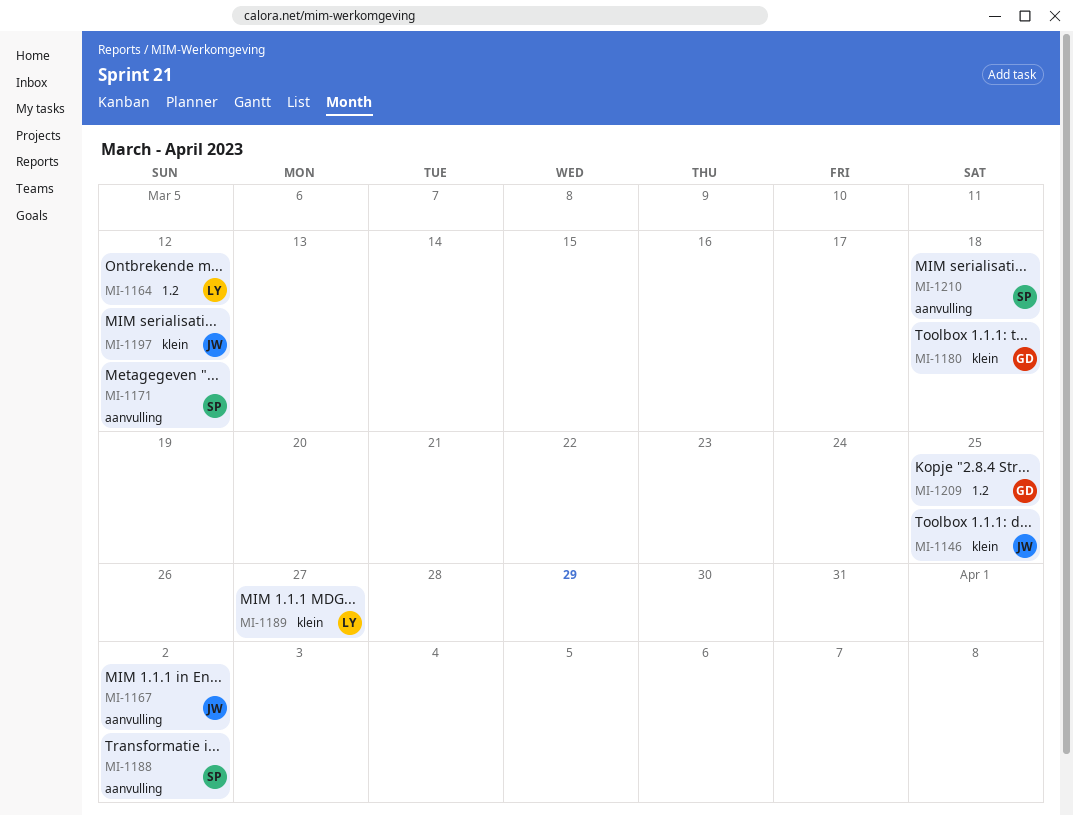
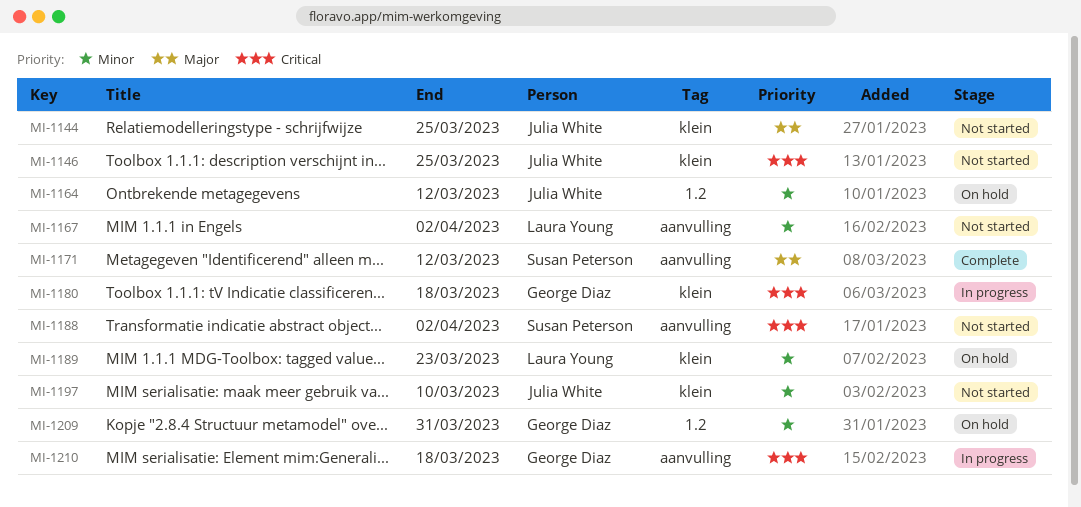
MI-1144: none -> present
MI-1164, owner: Laura Young -> Julia White
MI-1167, owner: Julia White -> Laura Young
MI-1189, due: Mar 27 -> Mar 23
MI-1197, due: Mar 12 -> Mar 10
MI-1209, due: Mar 25 -> Mar 31
MI-1210, owner: Susan Peterson -> George Diaz

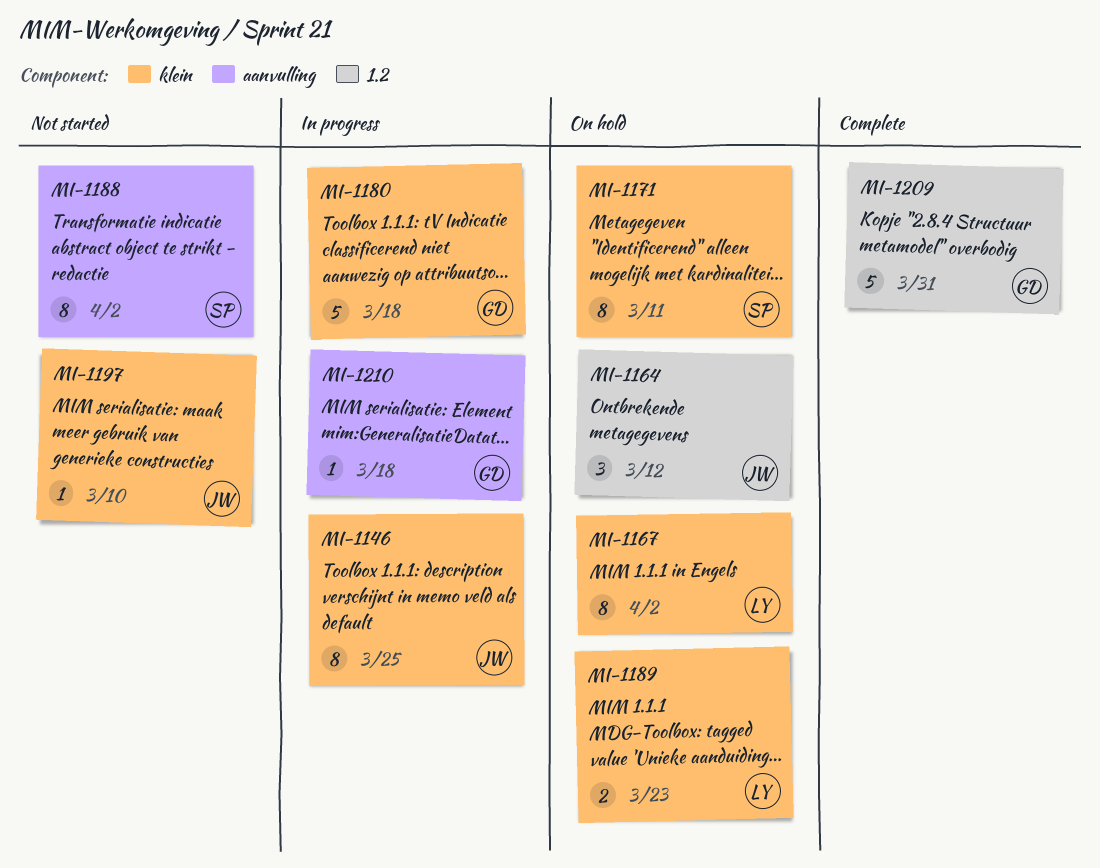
MI-1144: present -> none
MI-1146, status: Not started -> In progress
MI-1167, status: Not started -> On hold
MI-1167, label: aanvulling -> klein
MI-1171, status: Complete -> On hold
MI-1171, label: aanvulling -> klein
MI-1171, due: Mar 12 -> Mar 11
MI-1209, status: On hold -> Complete

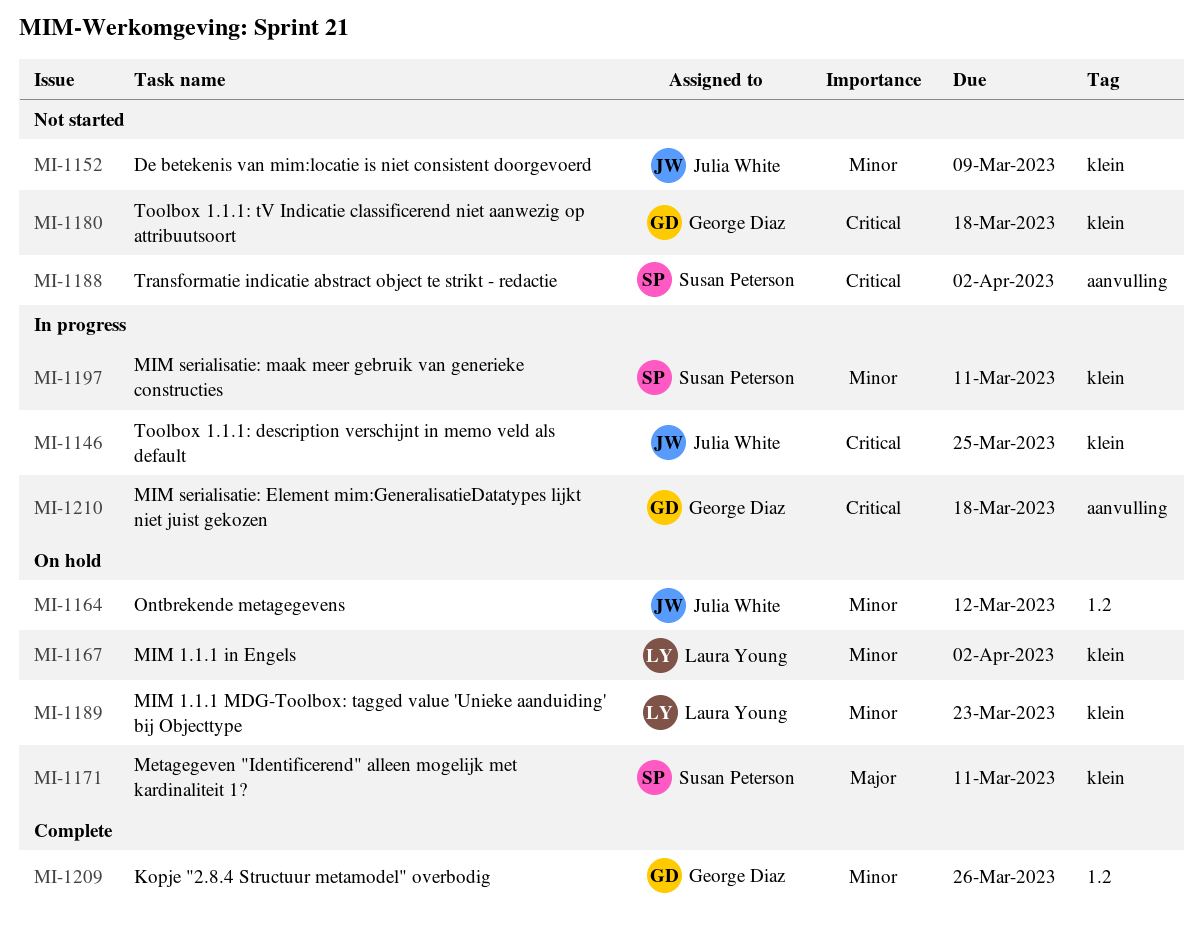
MI-1152: none -> present
MI-1180, status: In progress -> Not started
MI-1197, status: Not started -> In progress
MI-1197, owner: Julia White -> Susan Peterson
MI-1197, due: Mar 10 -> Mar 11
MI-1209, due: Mar 31 -> Mar 26

